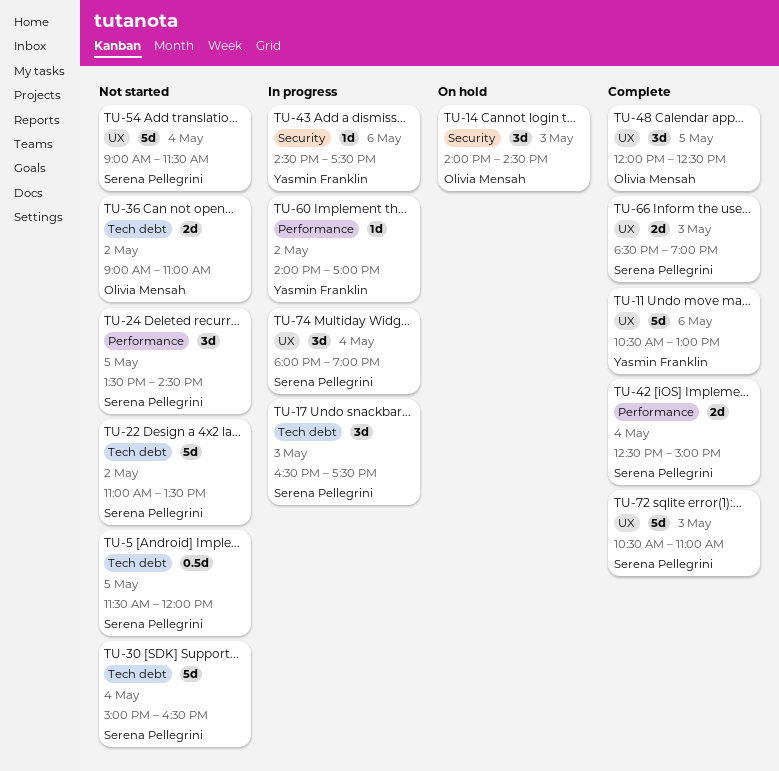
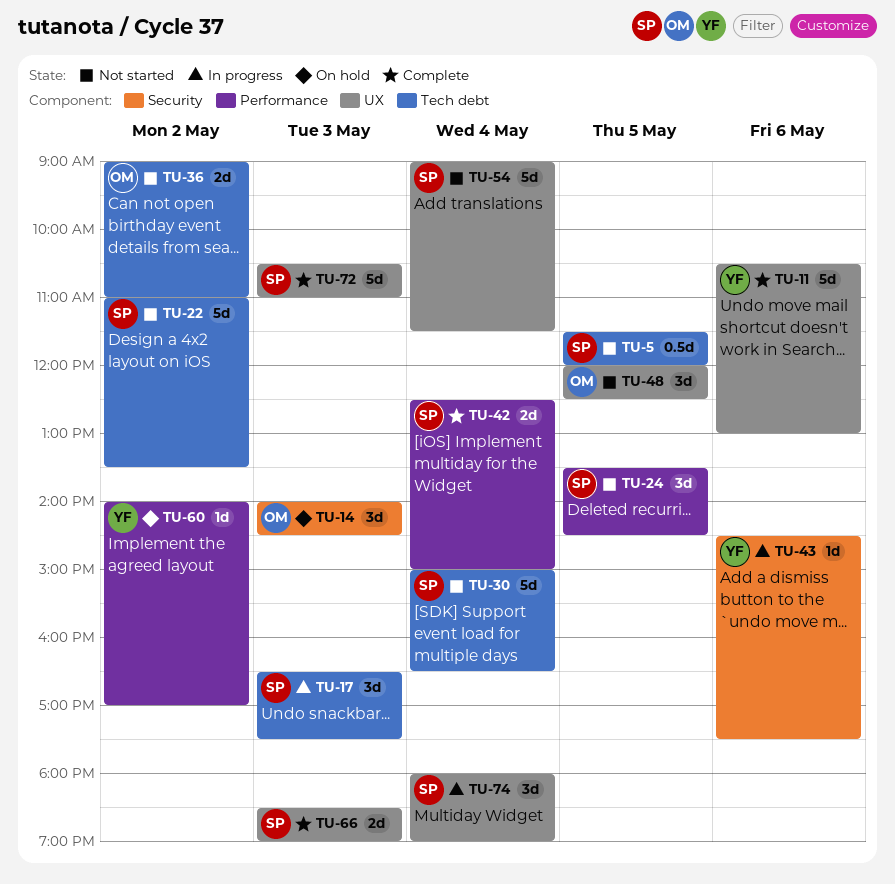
TU-48, status: Complete -> Not started
TU-60, status: In progress -> On hold

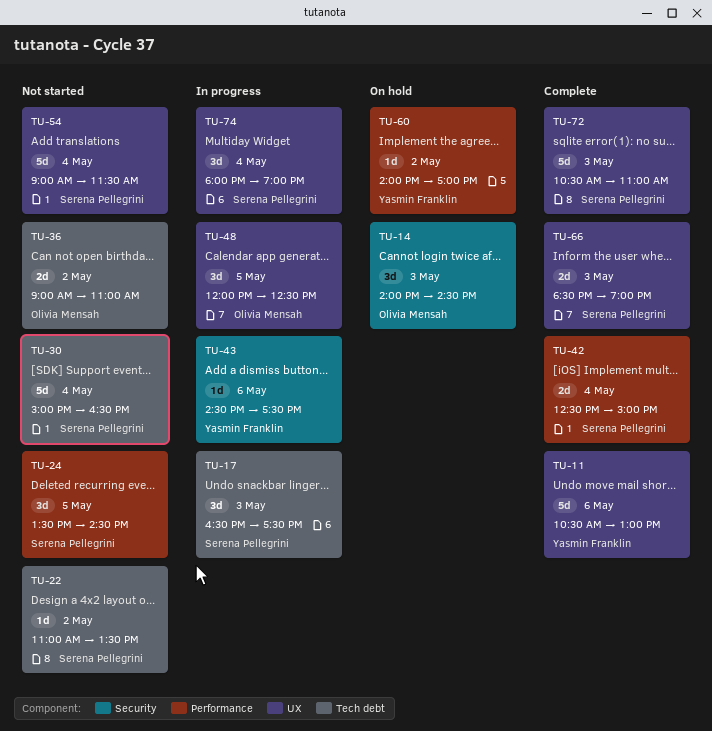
TU-5: present -> none
TU-22, estimate: 5d -> 1d
TU-48, status: Not started -> In progress

